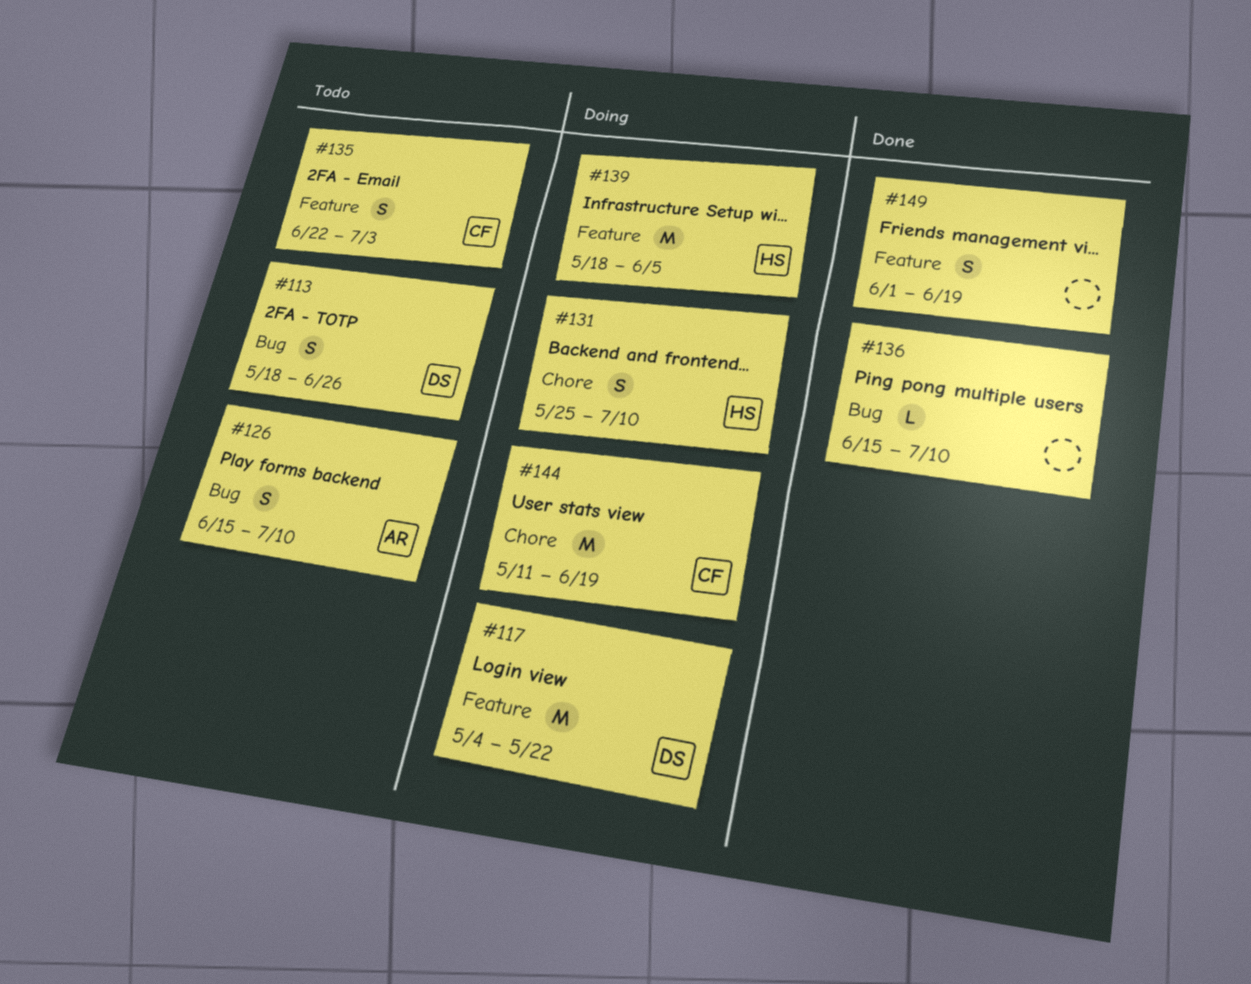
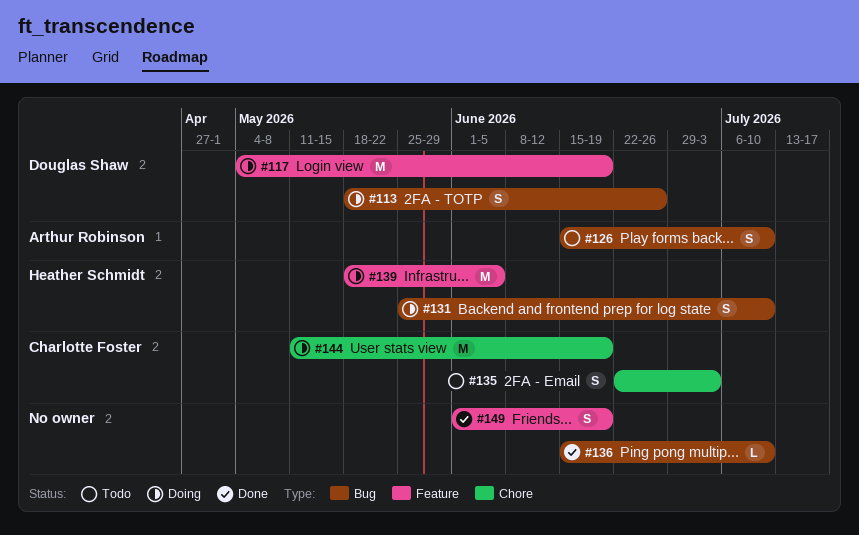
#113, status: Todo -> Doing
#117, due: May 22 -> Jun 19
#131, label: Chore -> Bug
#135, label: Feature -> Chore

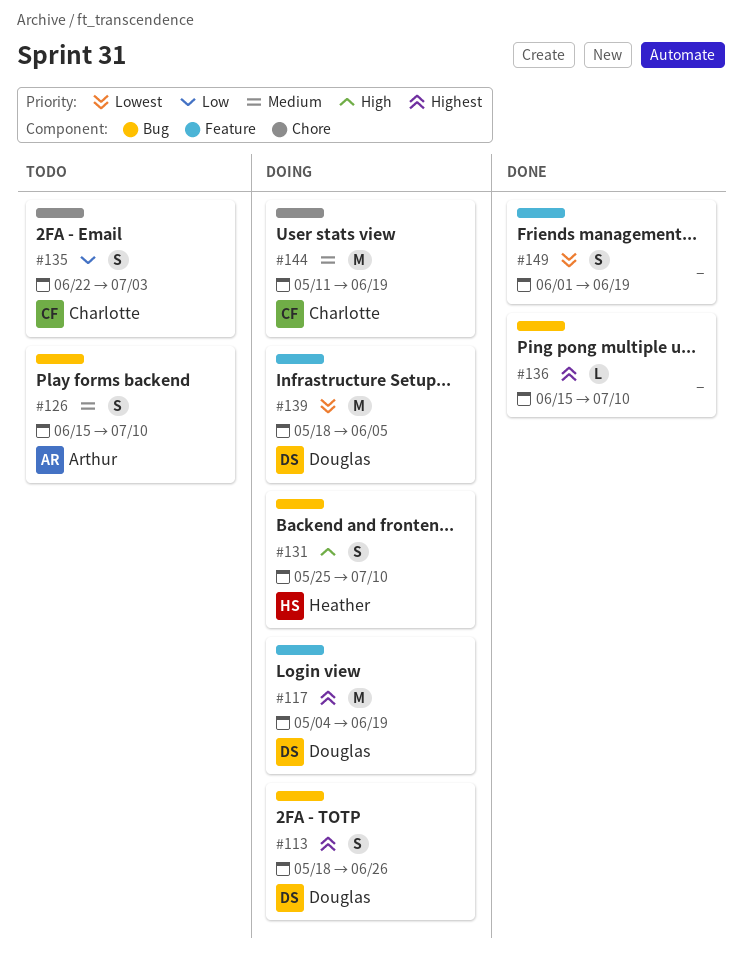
#139, owner: Heather Schmidt -> Douglas Shaw

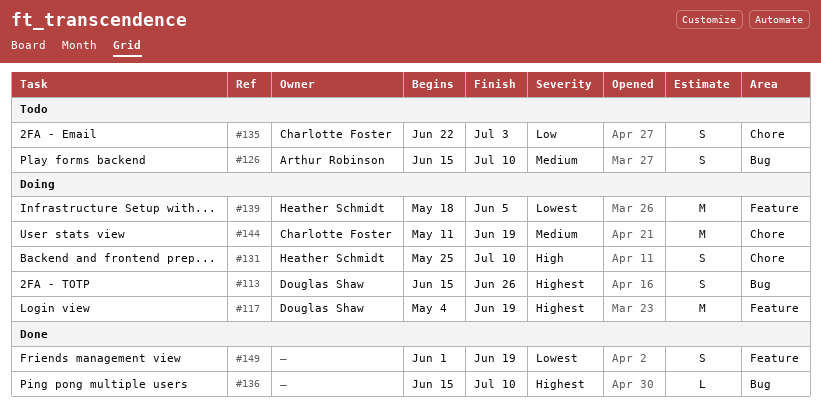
#113, start: May 18 -> Jun 15
#131, label: Bug -> Chore
#139, owner: Douglas Shaw -> Heather Schmidt

